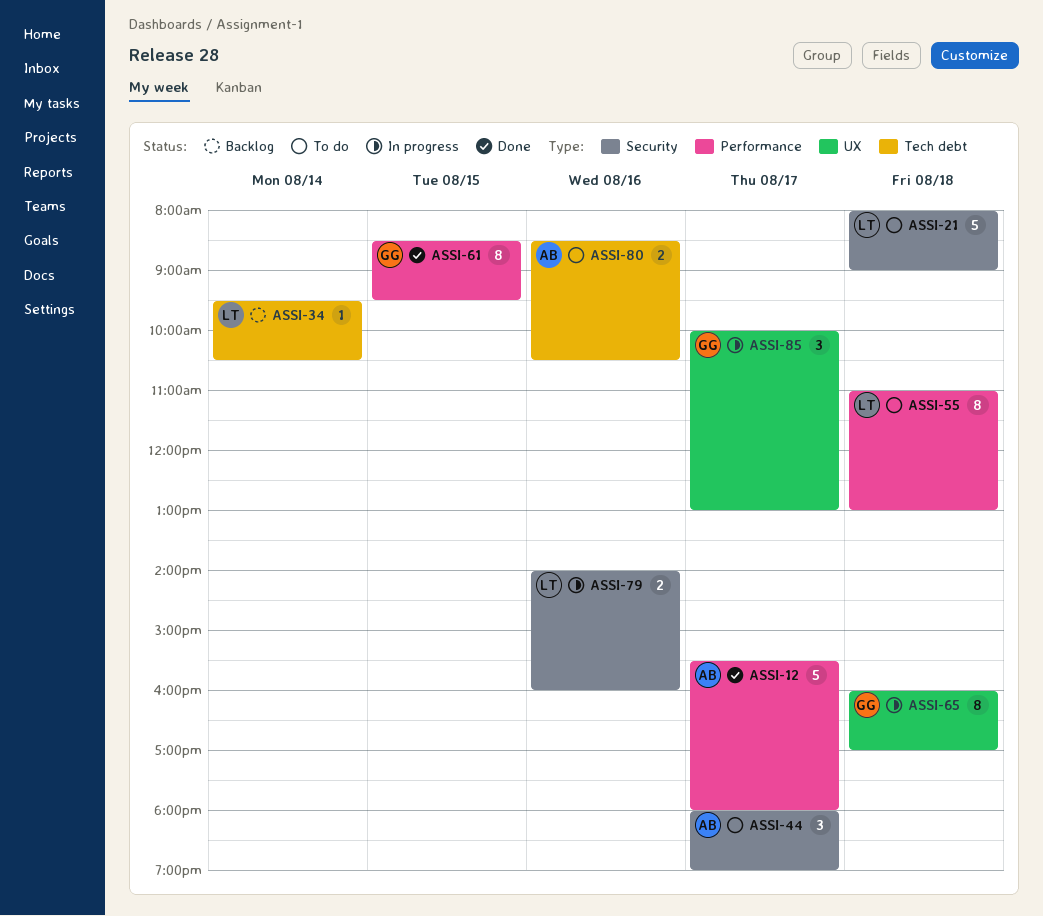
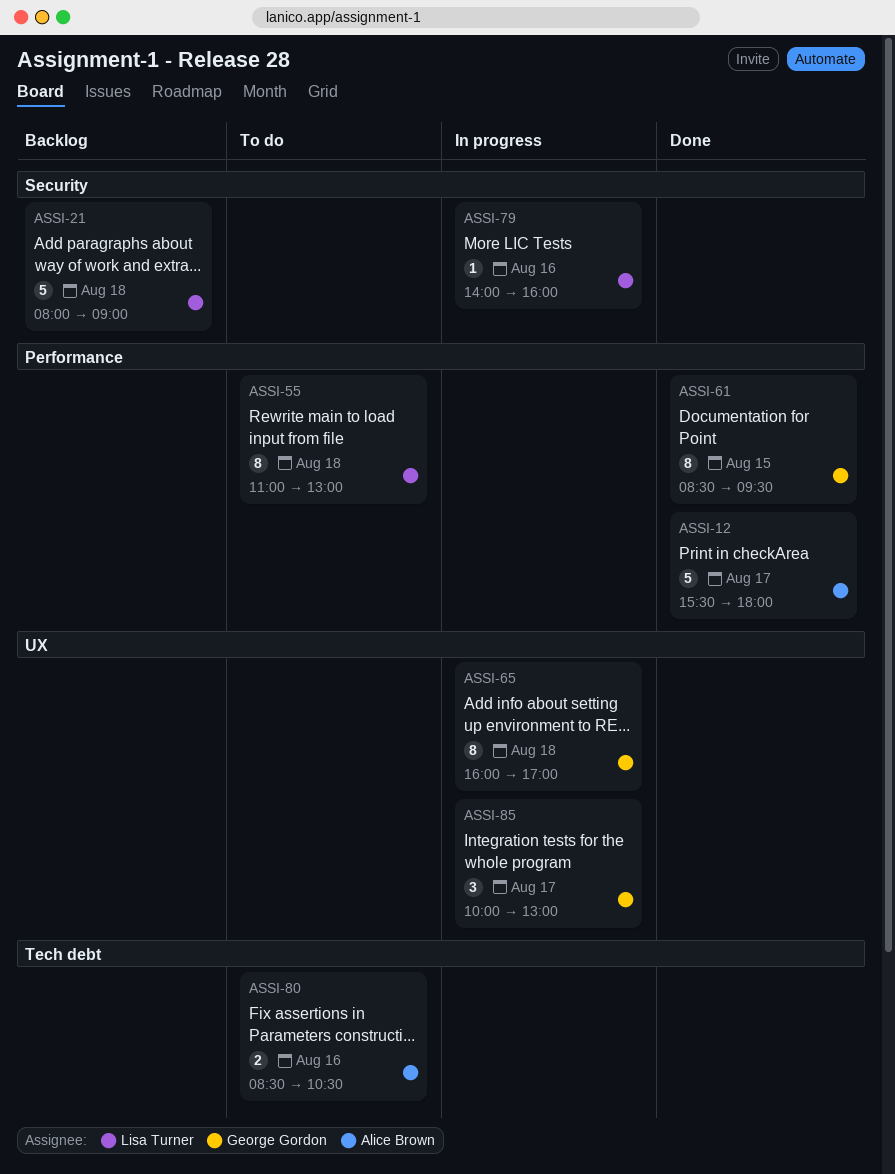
ASSI-21, status: To do -> Backlog
ASSI-34: present -> none
ASSI-44: present -> none
ASSI-79, estimate: 2 -> 1

